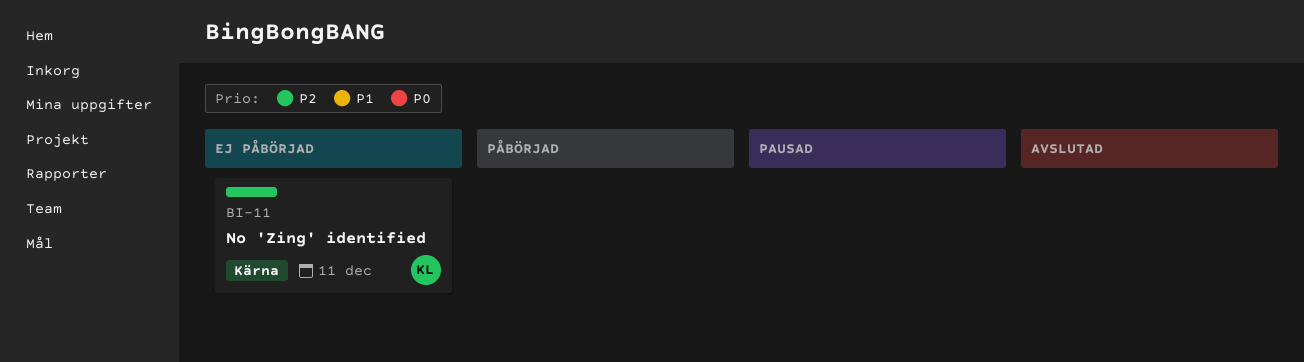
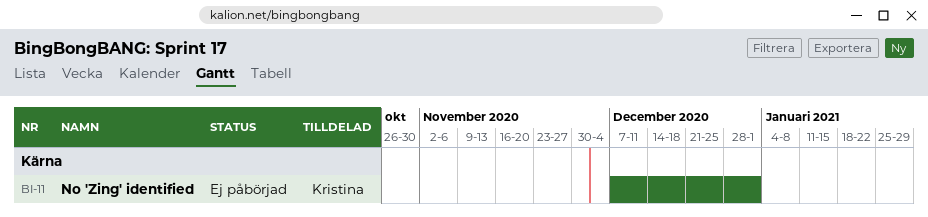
BI-11, due: Dec 11 -> Jan 1

